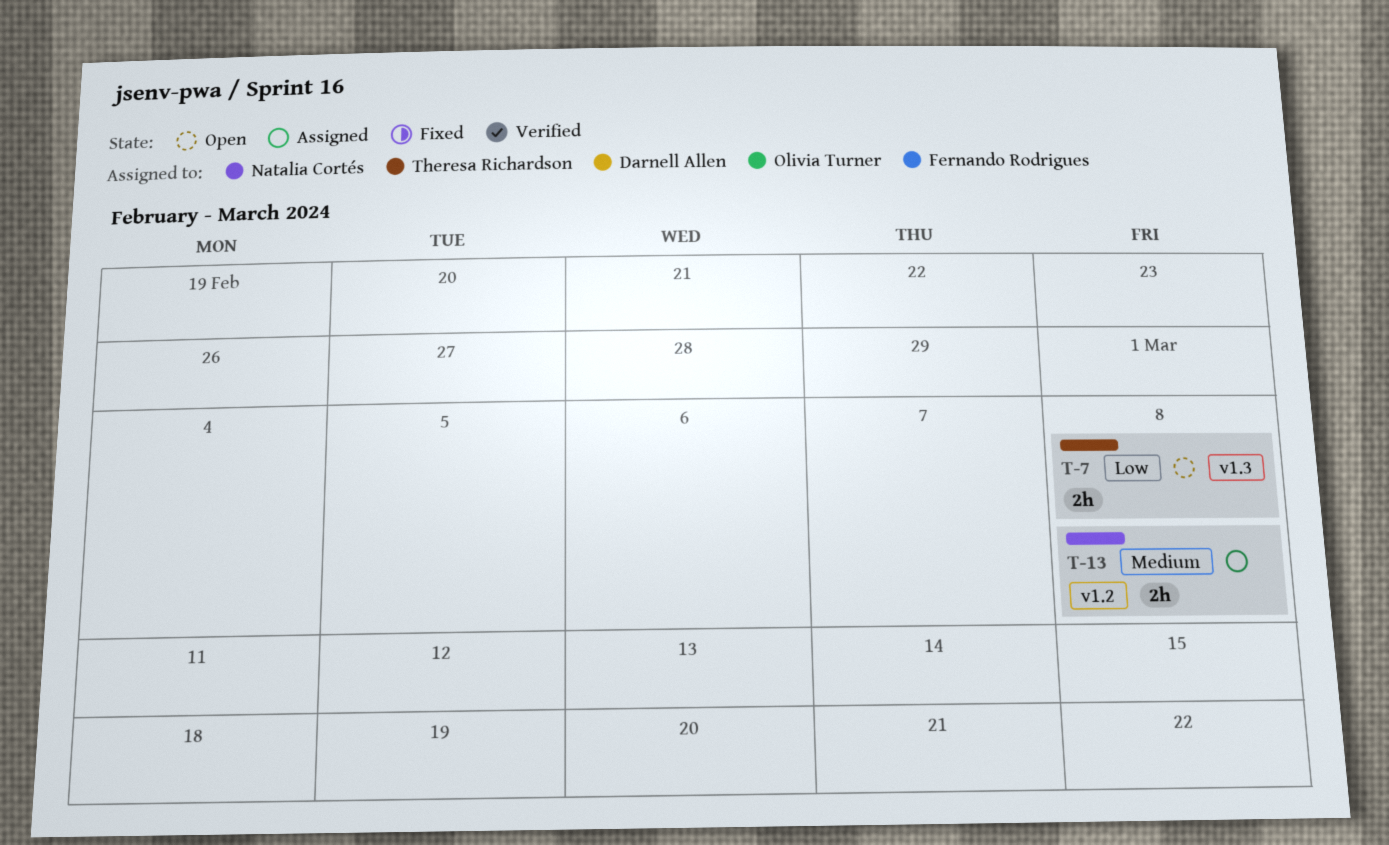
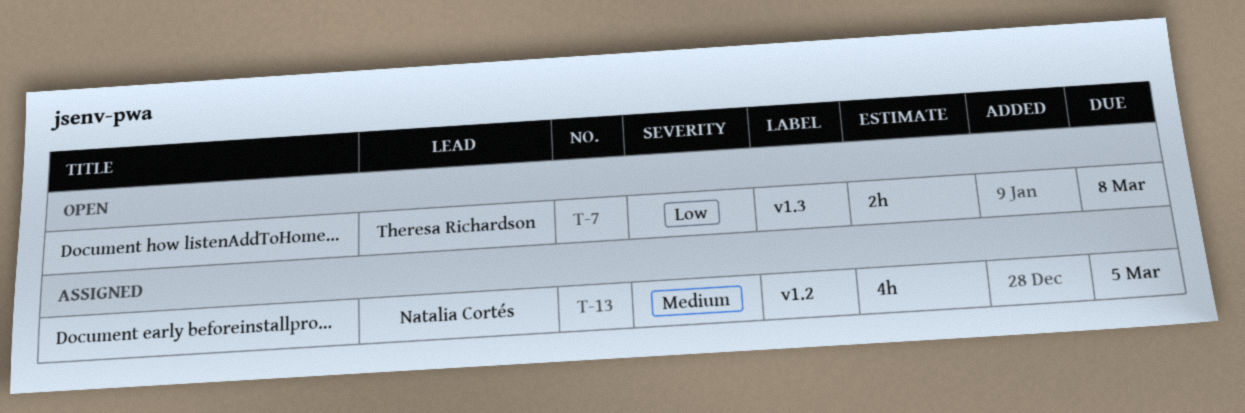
T-13, estimate: 2h -> 4h
T-13, due: Mar 8 -> Mar 5

